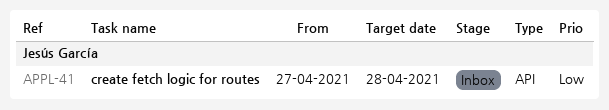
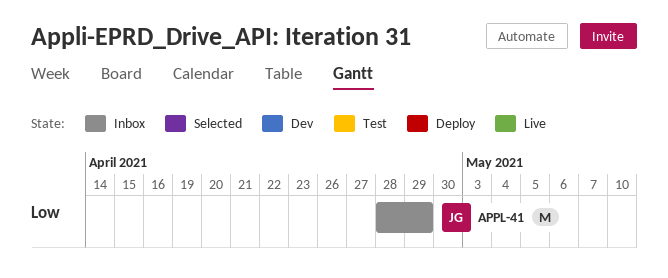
APPL-41, start: Apr 27 -> Apr 28
APPL-41, due: Apr 28 -> Apr 29

